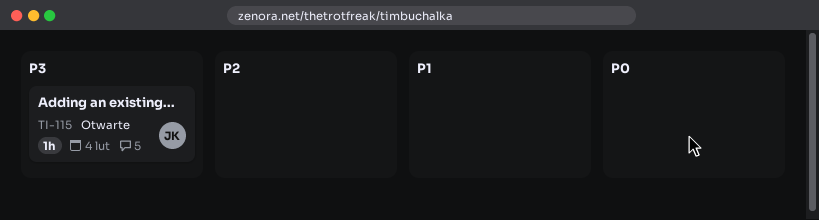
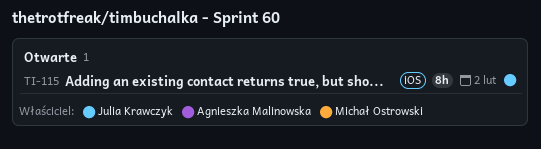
TI-115, estimate: 1h -> 8h
TI-115, due: Feb 4 -> Feb 2

